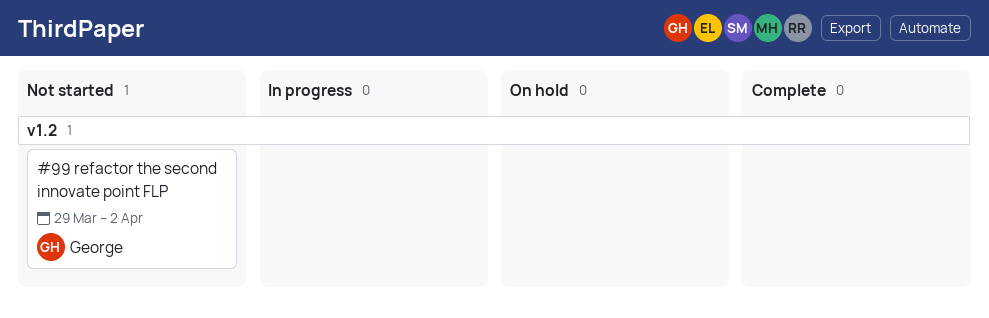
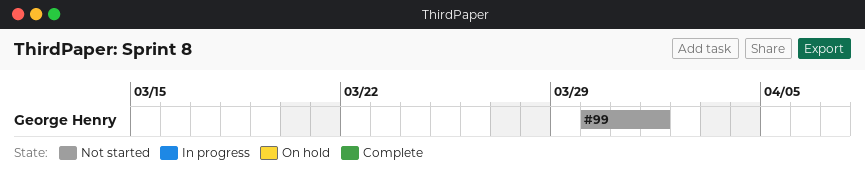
#99, start: Mar 29 -> Mar 30
#99, due: Apr 2 -> Apr 1

